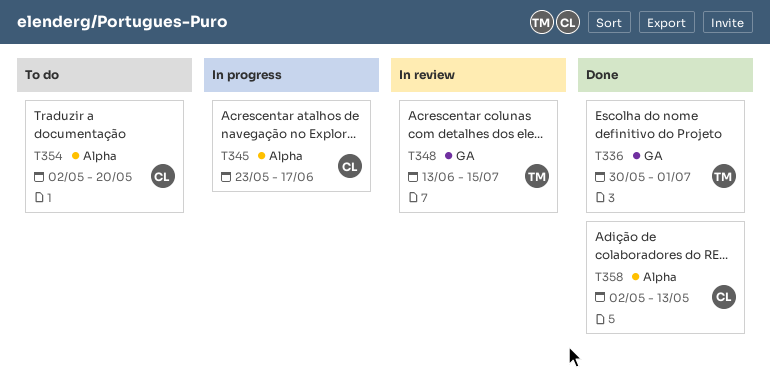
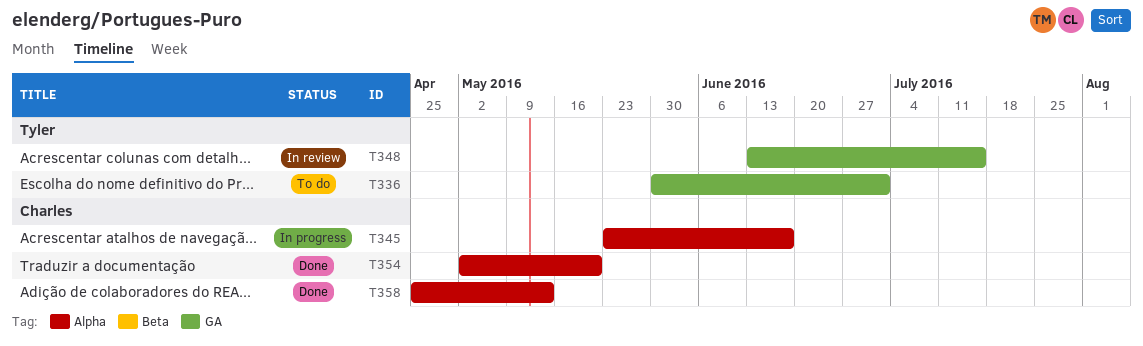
T336, status: Done -> To do
T354, status: To do -> Done
T358, start: May 2 -> Apr 25

